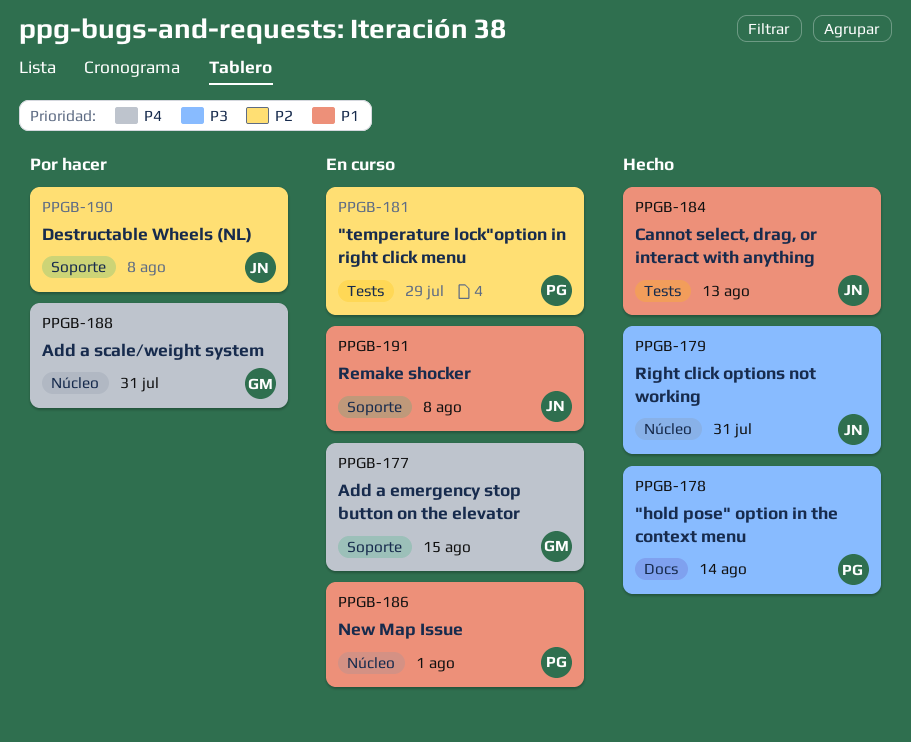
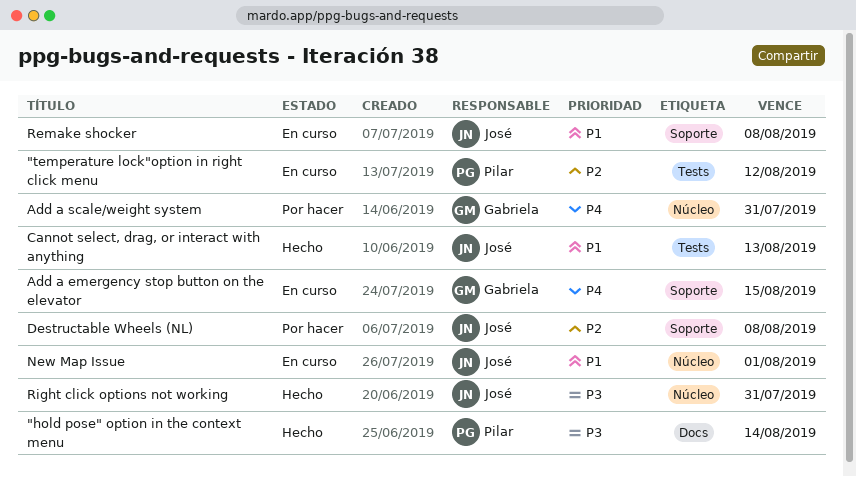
"temperature lock"option in right click menu, due: Jul 29 -> Aug 12
New Map Issue, owner: Pilar -> José

